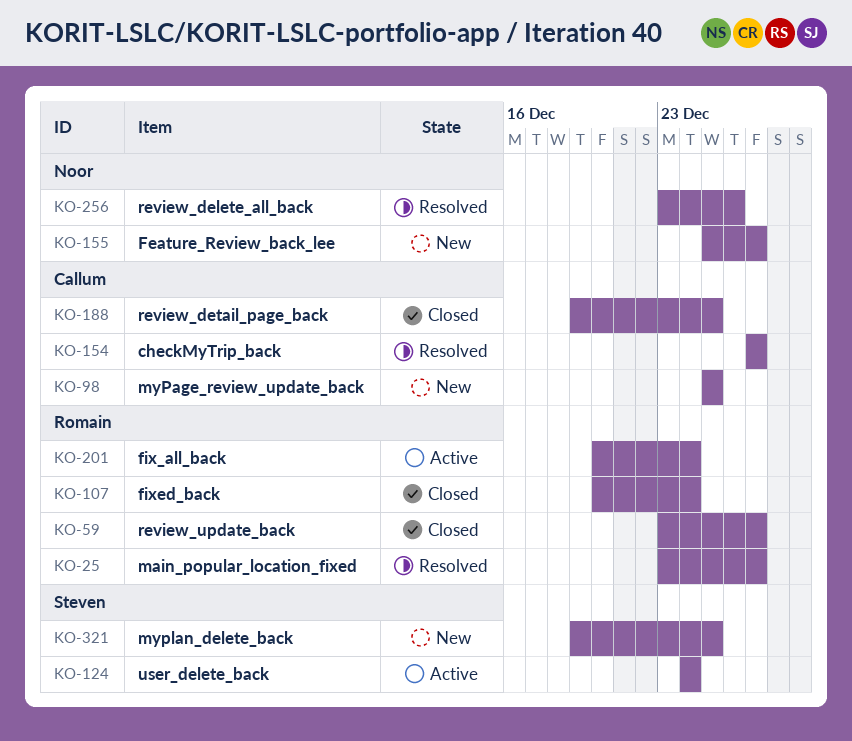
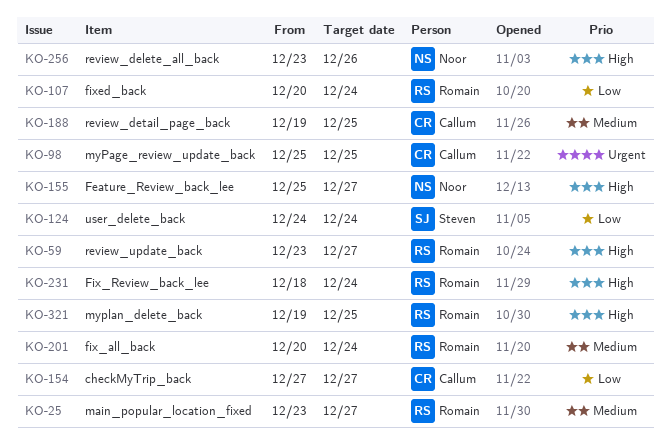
KO-231: none -> present
KO-321, owner: Steven -> Romain

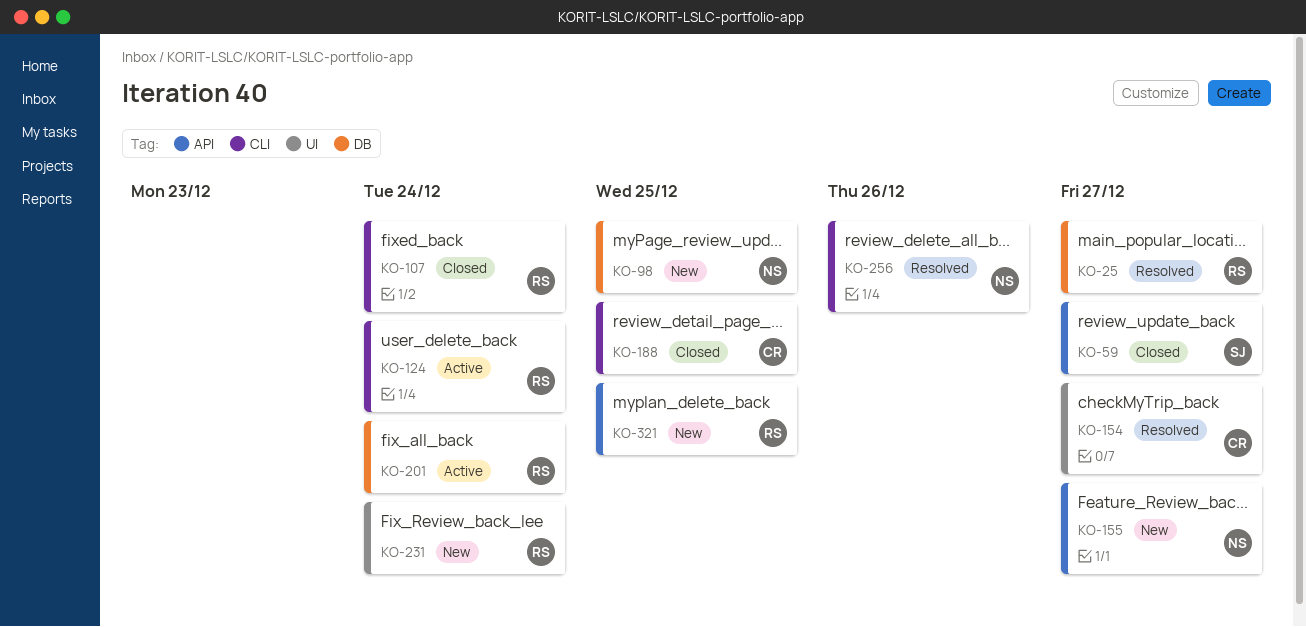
KO-59, owner: Romain -> Steven
KO-98, owner: Callum -> Noor
KO-124, owner: Steven -> Romain

